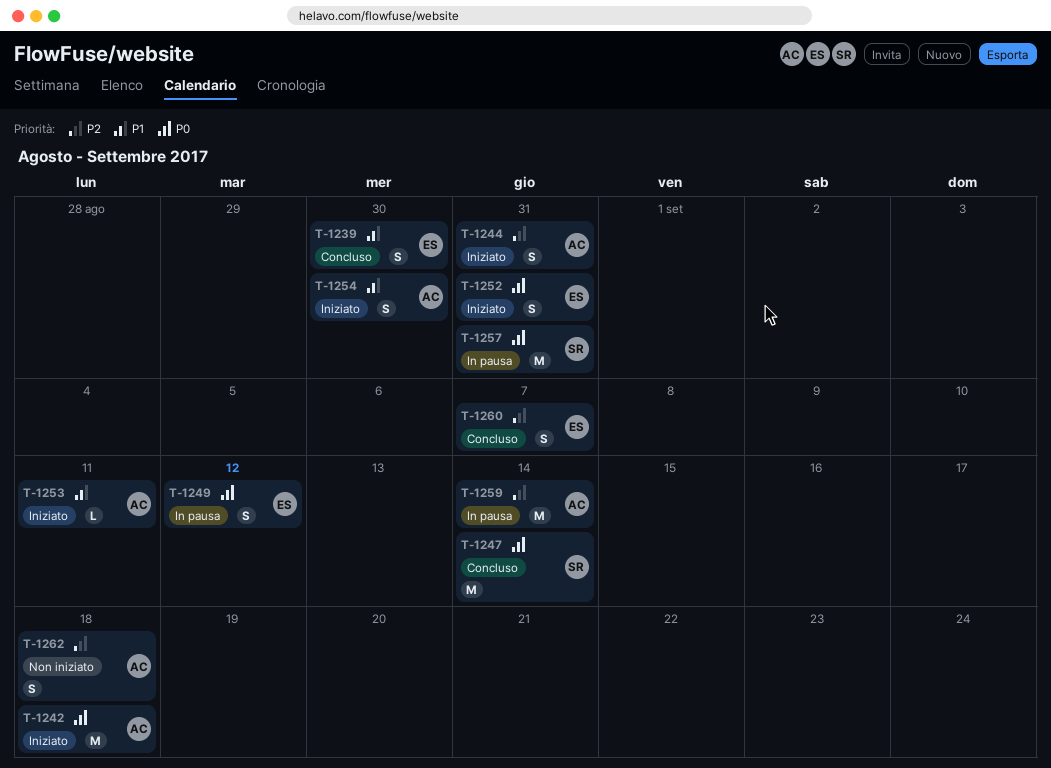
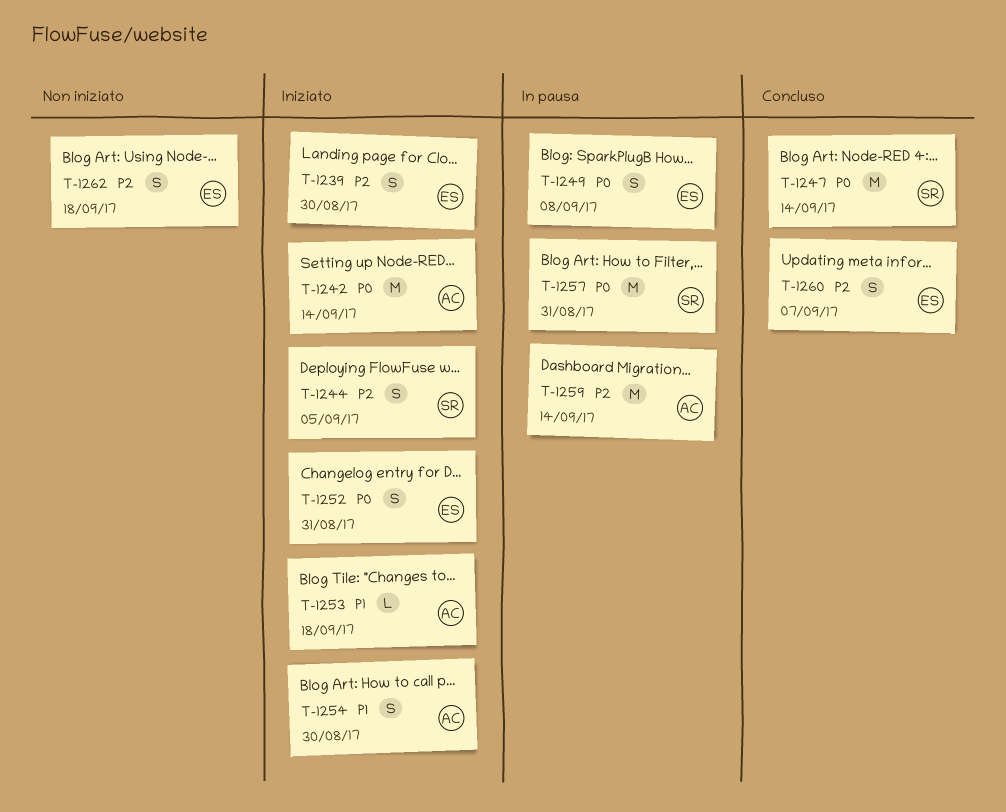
T-1239, status: Concluso -> Iniziato
T-1239, priority: P1 -> P2
T-1242, due: Sep 18 -> Sep 14
T-1244, owner: AC -> SR
T-1244, due: Aug 31 -> Sep 5
T-1249, due: Sep 12 -> Sep 8
T-1253, due: Sep 11 -> Sep 18
T-1262, owner: AC -> ES

